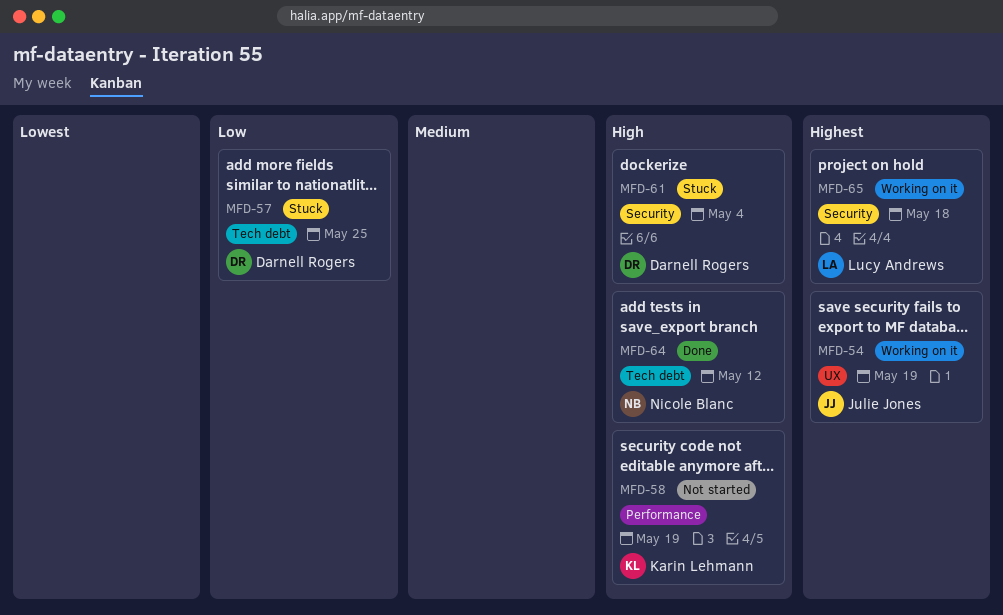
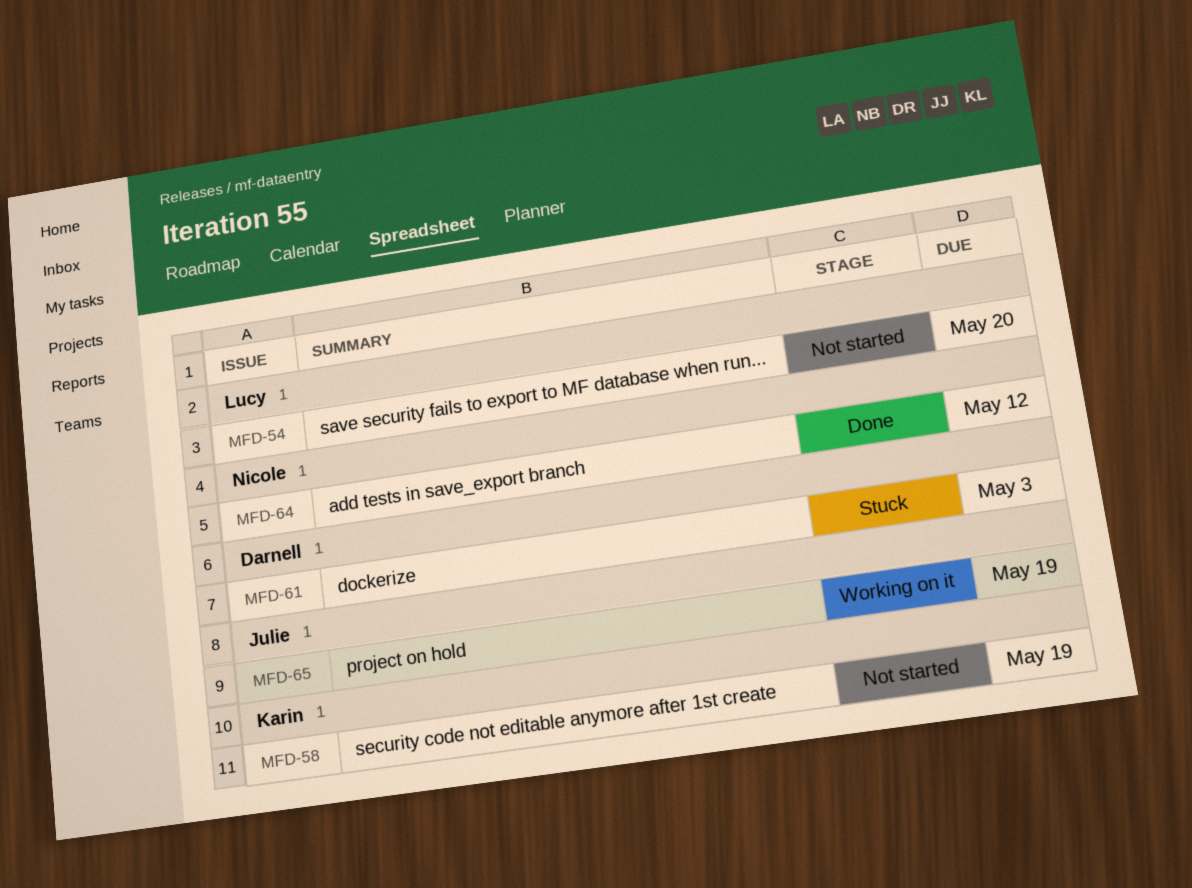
MFD-54, status: Working on it -> Not started
MFD-54, owner: Julie Jones -> Lucy Andrews
MFD-54, due: May 19 -> May 20
MFD-57: present -> none
MFD-61, due: May 4 -> May 3
MFD-65, owner: Lucy Andrews -> Julie Jones
MFD-65, due: May 18 -> May 19

